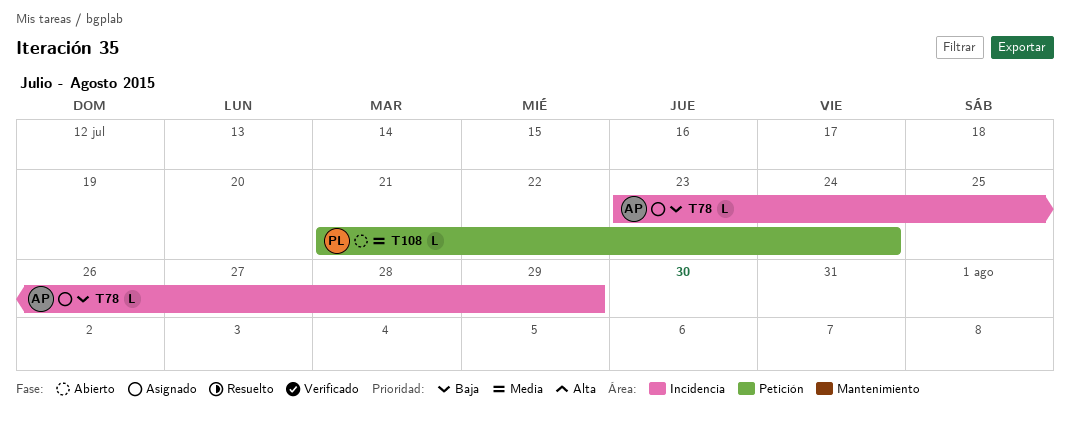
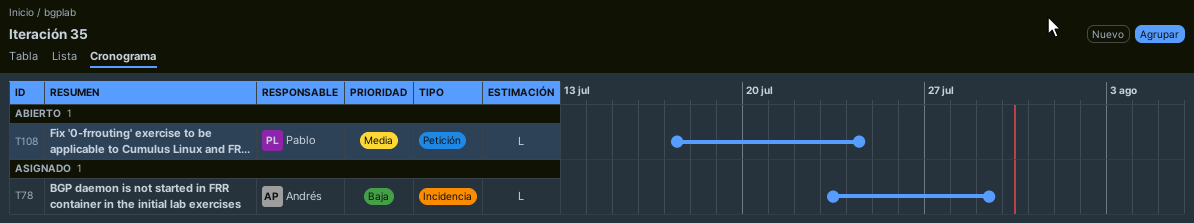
T108, start: Jul 21 -> Jul 17

